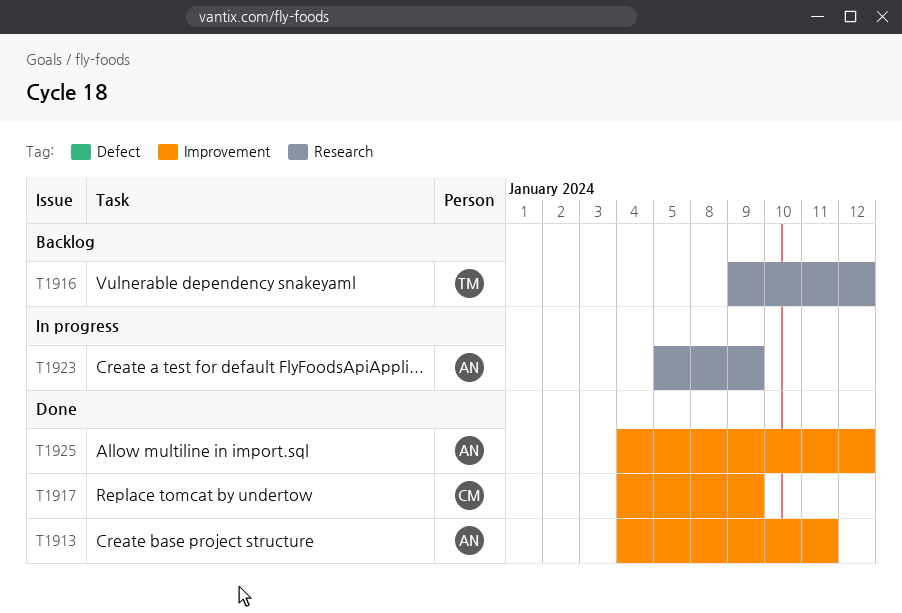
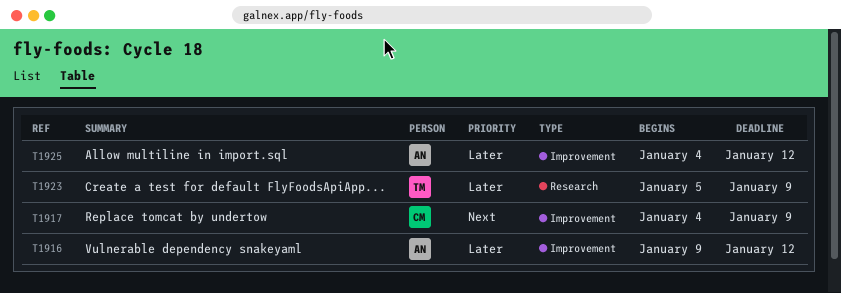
T1913: present -> none
T1916, owner: TM -> AN
T1916, label: Research -> Improvement
T1923, owner: AN -> TM

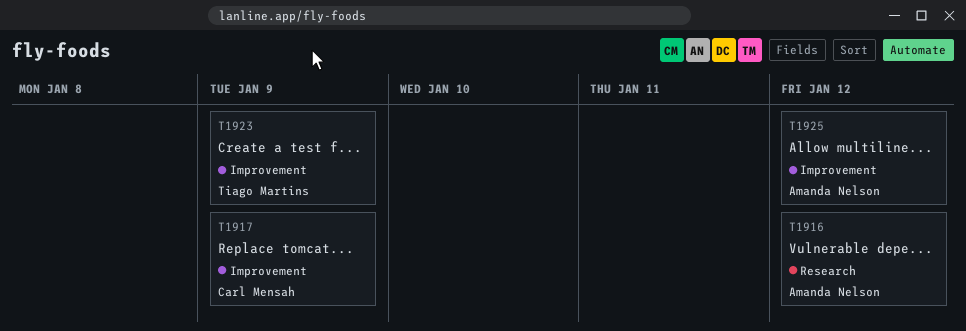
T1916, label: Improvement -> Research
T1923, label: Research -> Improvement

